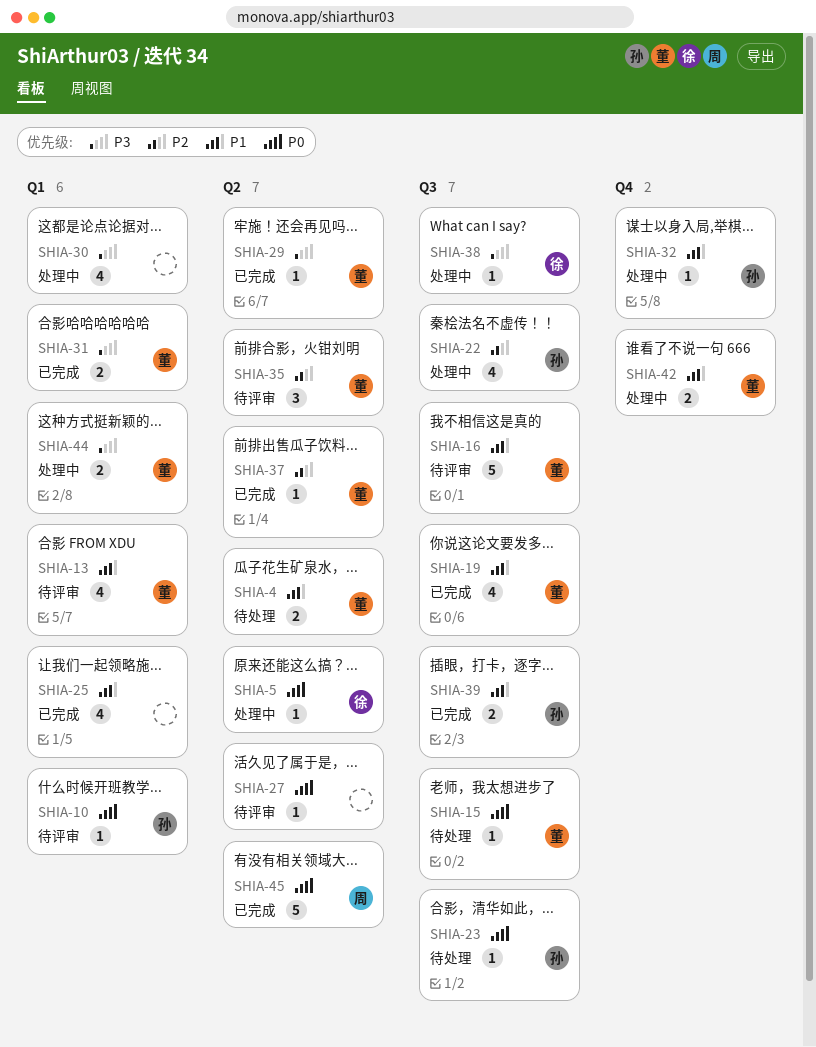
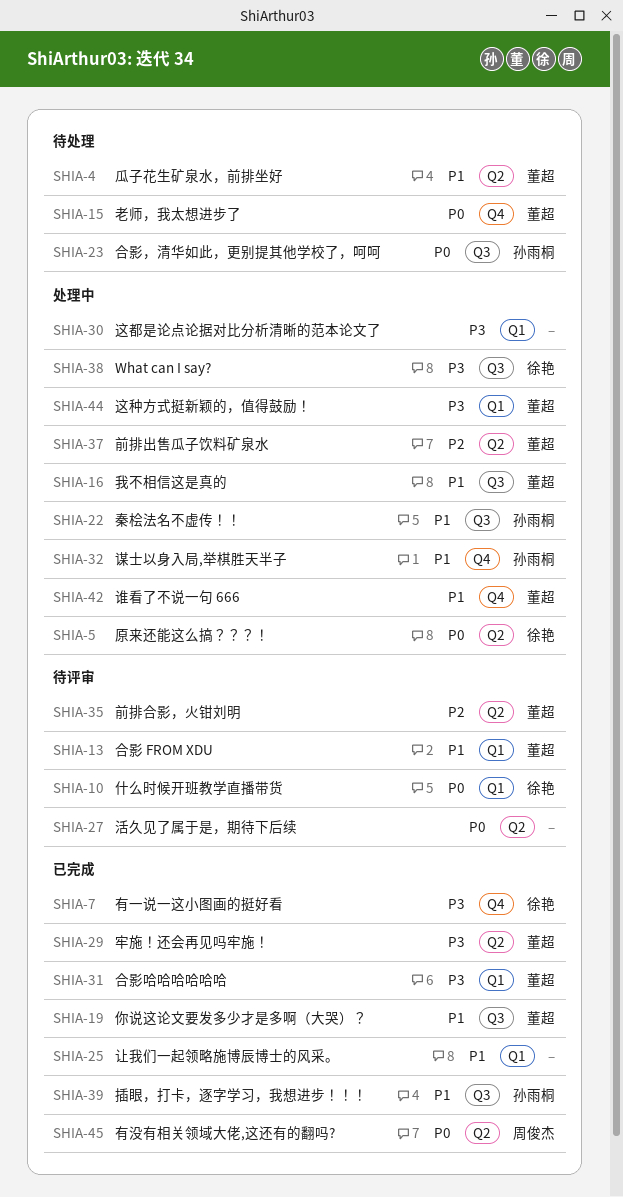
SHIA-7: none -> present
SHIA-10, owner: 孙雨桐 -> 徐艳
SHIA-15, label: Q3 -> Q4
SHIA-16, status: 待评审 -> 处理中
SHIA-22, priority: P2 -> P1
SHIA-37, status: 已完成 -> 处理中

